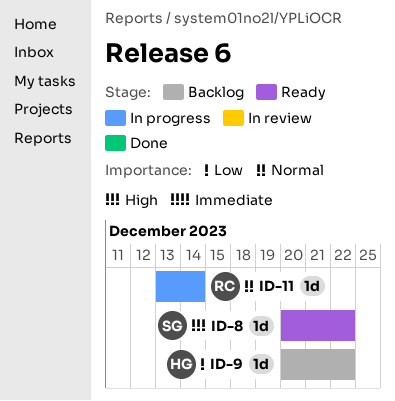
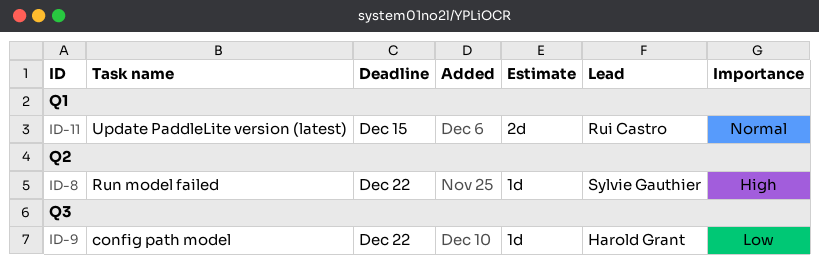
ID-11, estimate: 1d -> 2d
ID-11, due: Dec 14 -> Dec 15

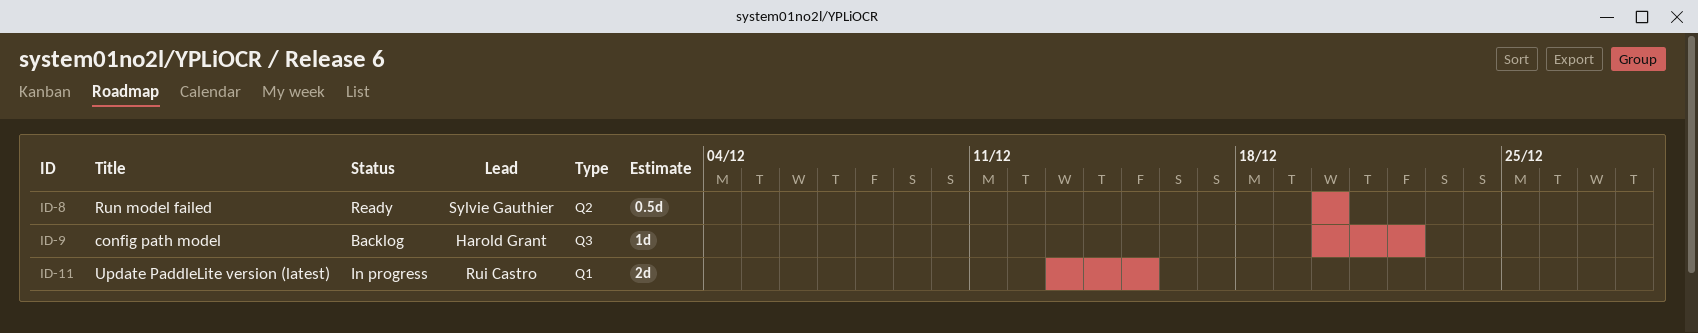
ID-8, estimate: 1d -> 0.5d
ID-8, due: Dec 22 -> Dec 20

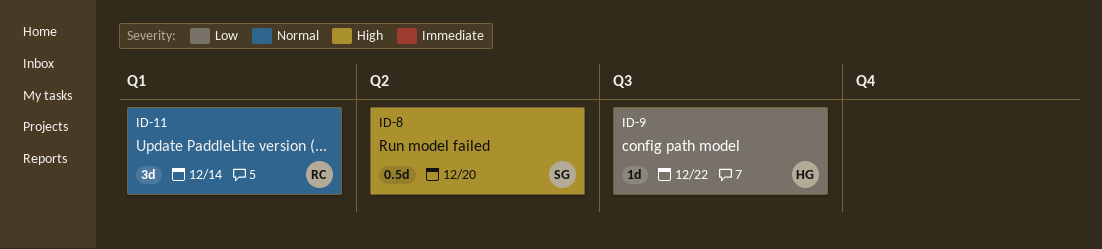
ID-11, estimate: 2d -> 3d
ID-11, due: Dec 15 -> Dec 14

